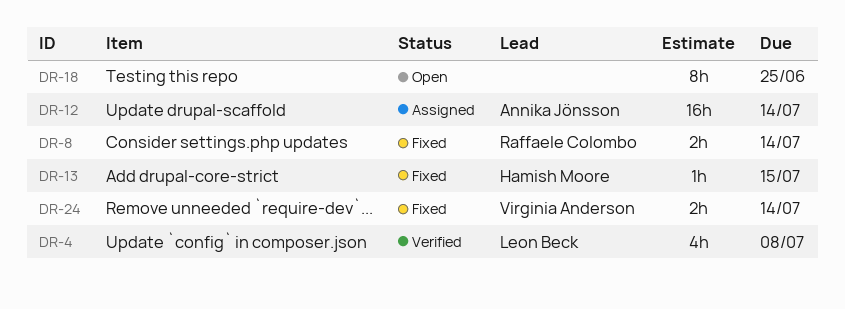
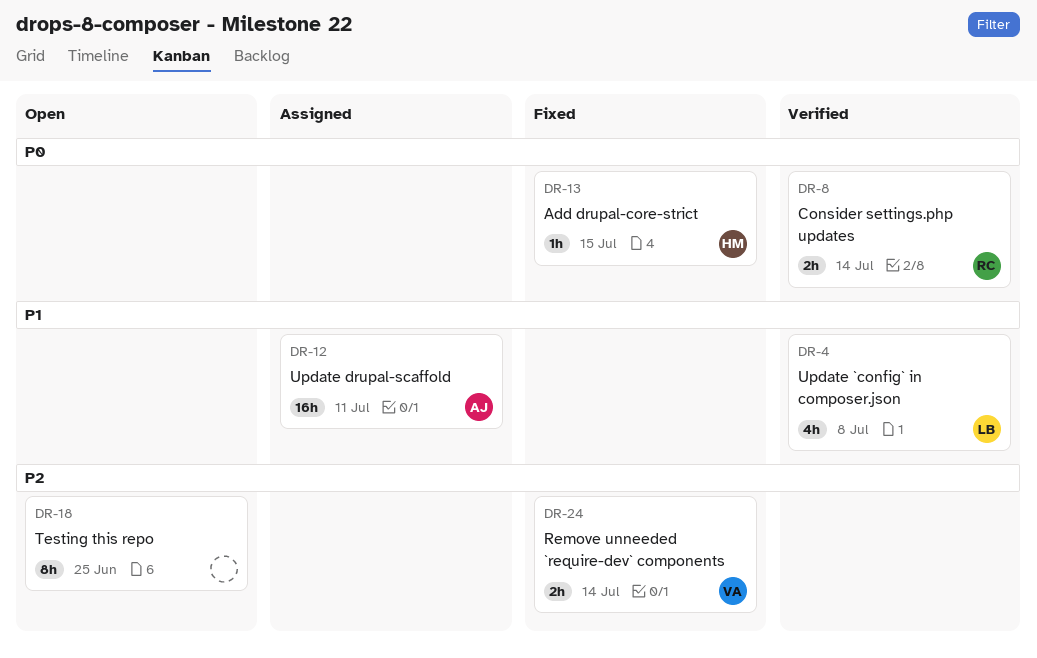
DR-8, status: Fixed -> Verified
DR-12, due: Jul 14 -> Jul 11

